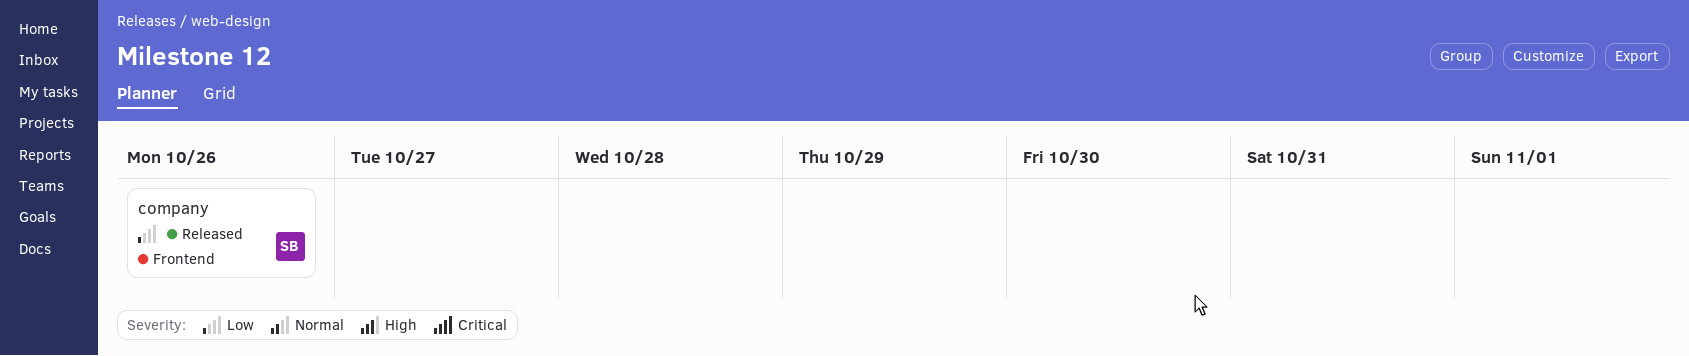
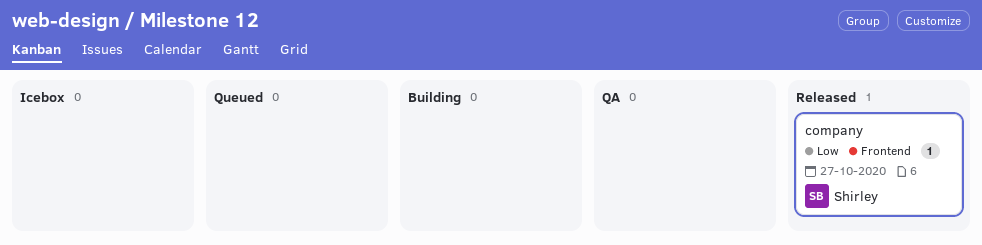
company, due: Oct 26 -> Oct 27

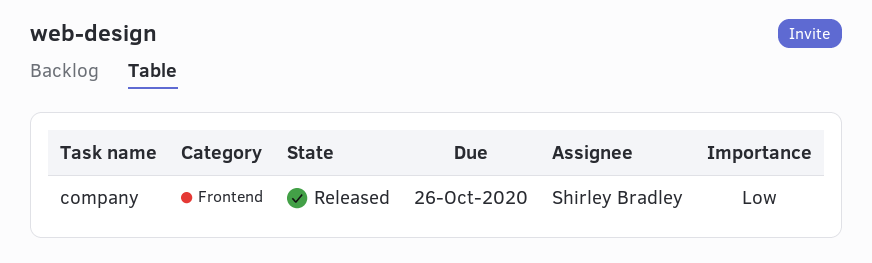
company, due: Oct 27 -> Oct 26

